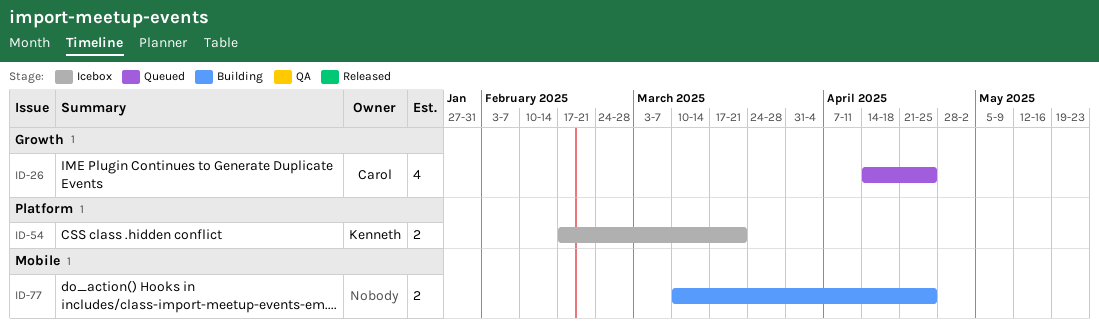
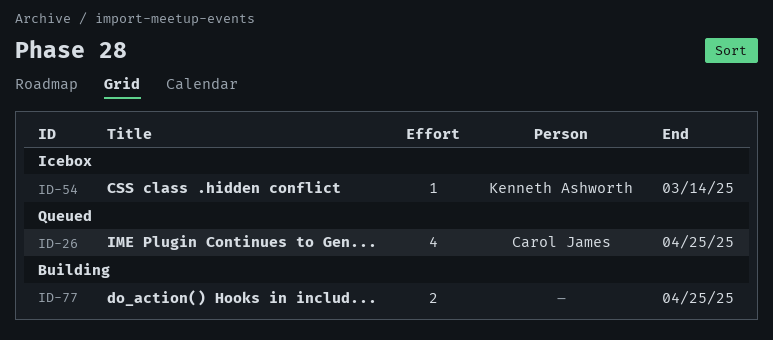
ID-54, estimate: 2 -> 1
ID-54, due: Mar 21 -> Mar 14

